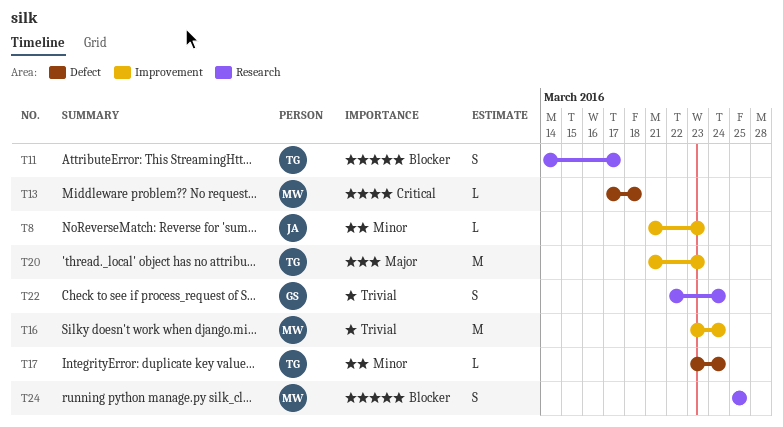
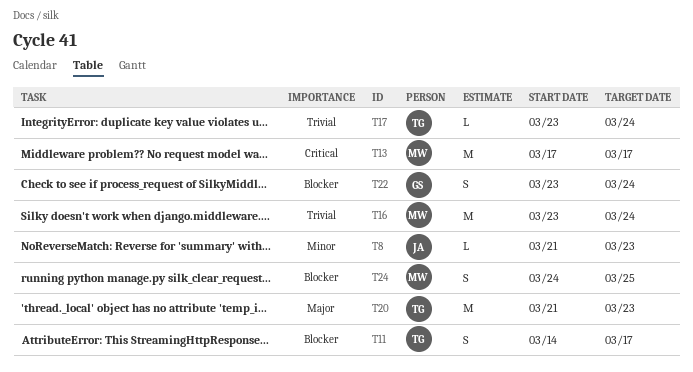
T13, estimate: L -> M
T13, due: Mar 18 -> Mar 17
T17, priority: Minor -> Trivial
T22, priority: Trivial -> Blocker
T22, start: Mar 22 -> Mar 23
T24, start: Mar 25 -> Mar 24

